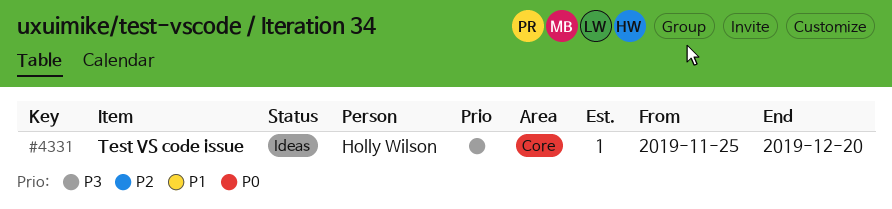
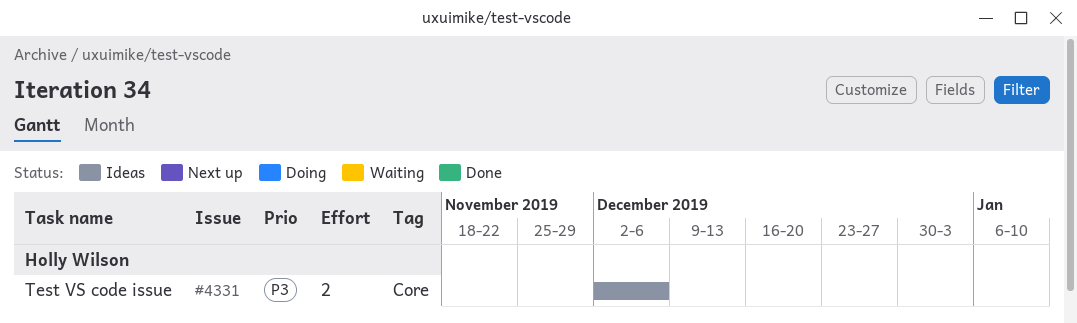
#4331, estimate: 1 -> 2
#4331, start: Nov 25 -> Dec 2
#4331, due: Dec 20 -> Dec 6

